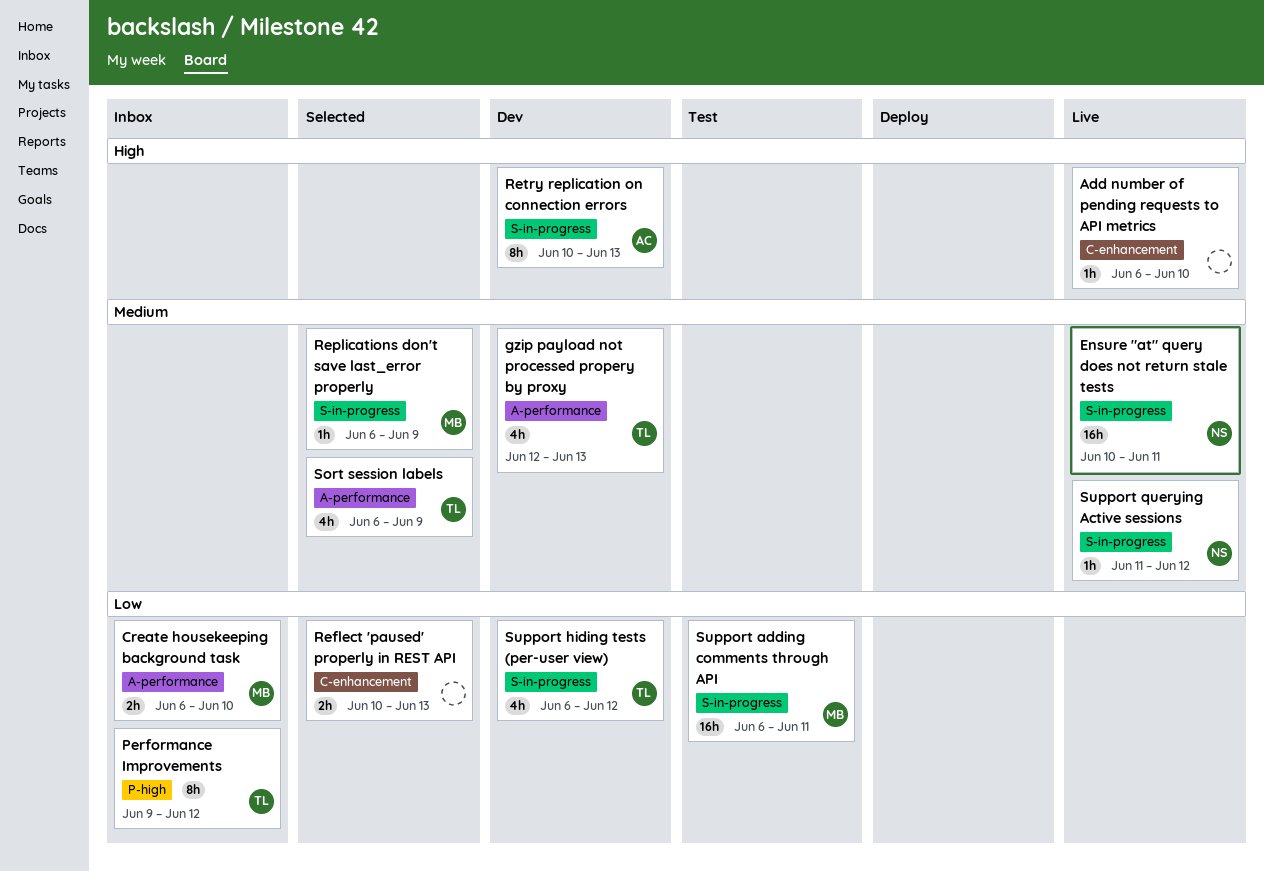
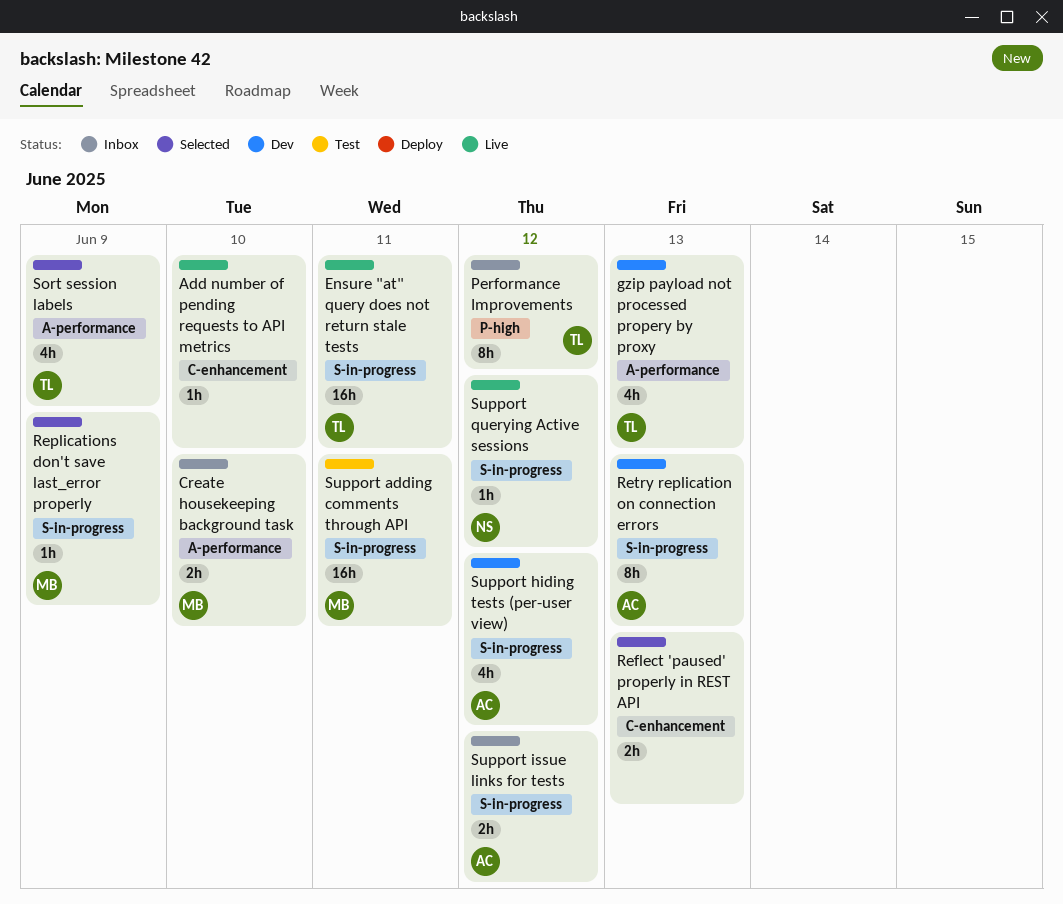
Ensure "at" query does not return stale tests, owner: NS -> TL
Support hiding tests (per-user view), owner: TL -> AC
Support issue links for tests: none -> present

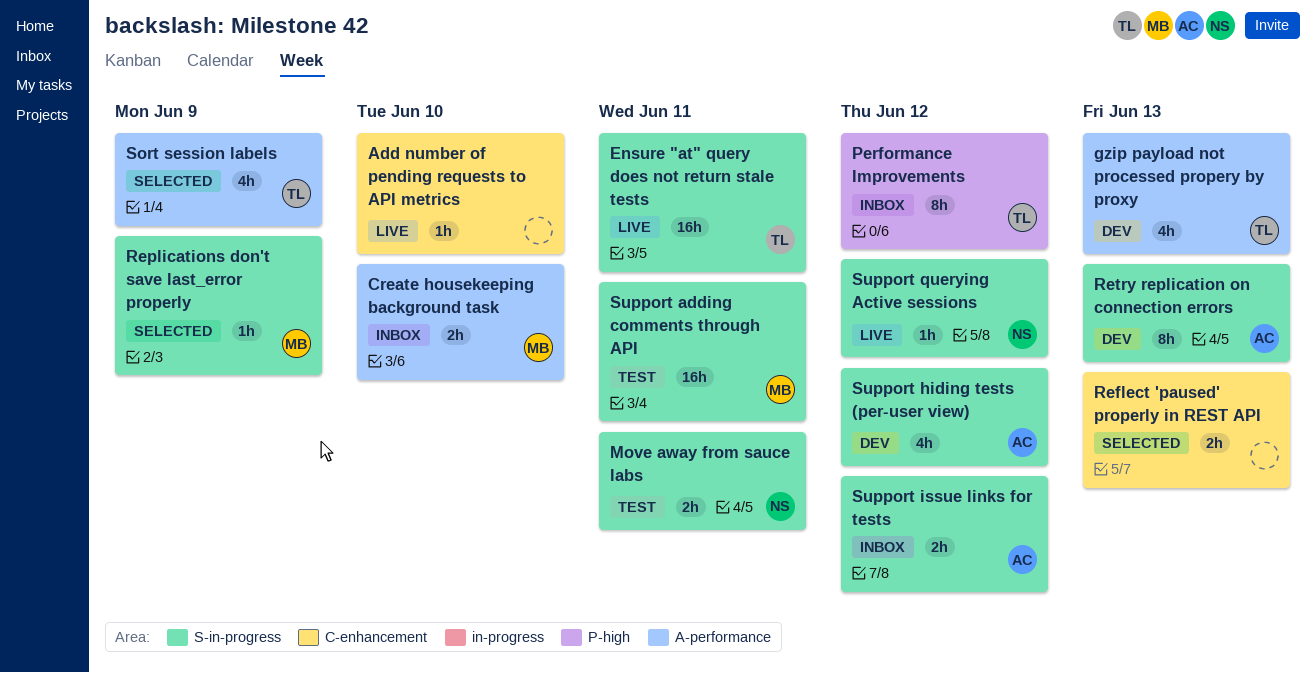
Move away from sauce labs: none -> present

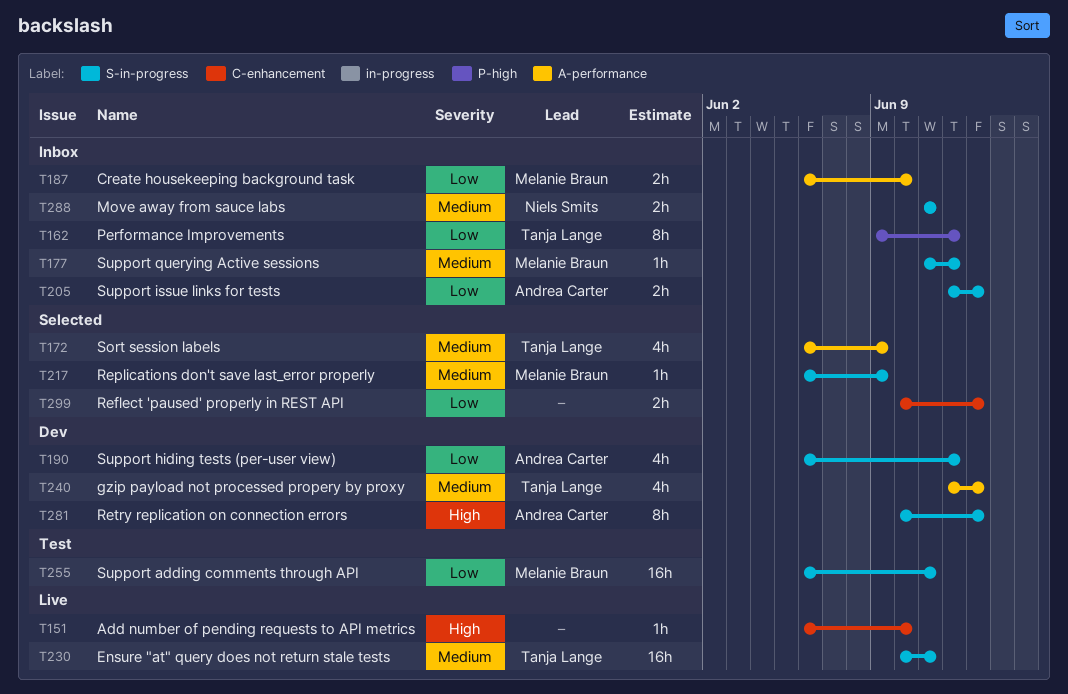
Move away from sauce labs, status: Test -> Inbox
Support issue links for tests, due: Jun 12 -> Jun 13
Support querying Active sessions, status: Live -> Inbox
Support querying Active sessions, owner: Niels Smits -> Melanie Braun

